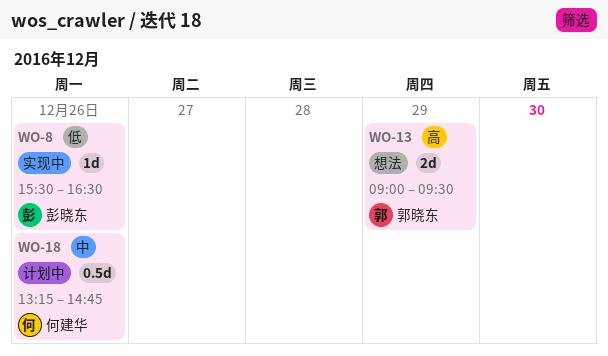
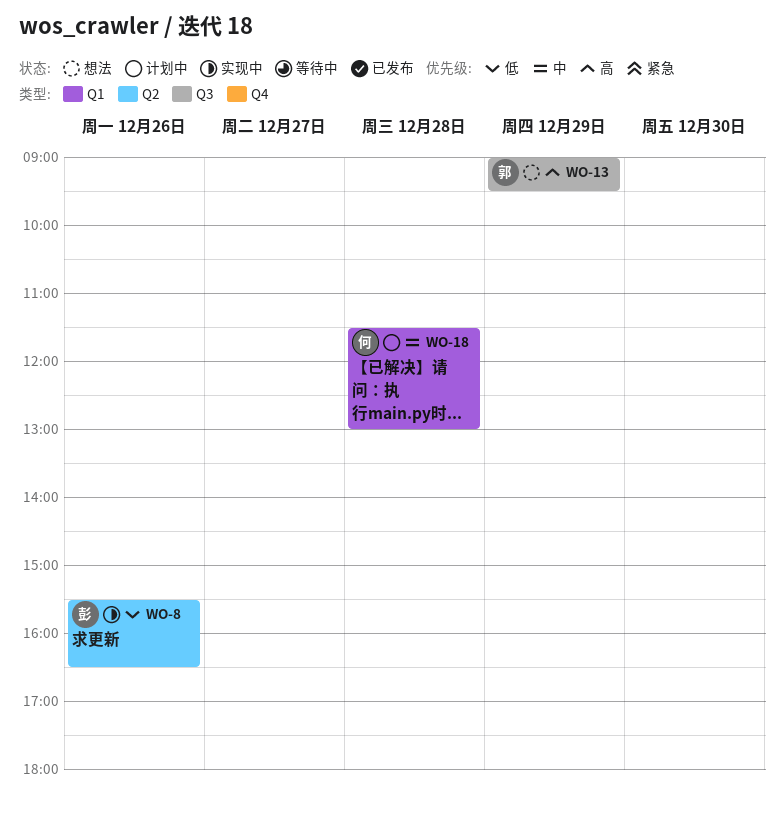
WO-18, day: Dec 26 -> Dec 28
WO-18, begins: 13:15 -> 11:30
WO-18, ends: 14:45 -> 13:00

